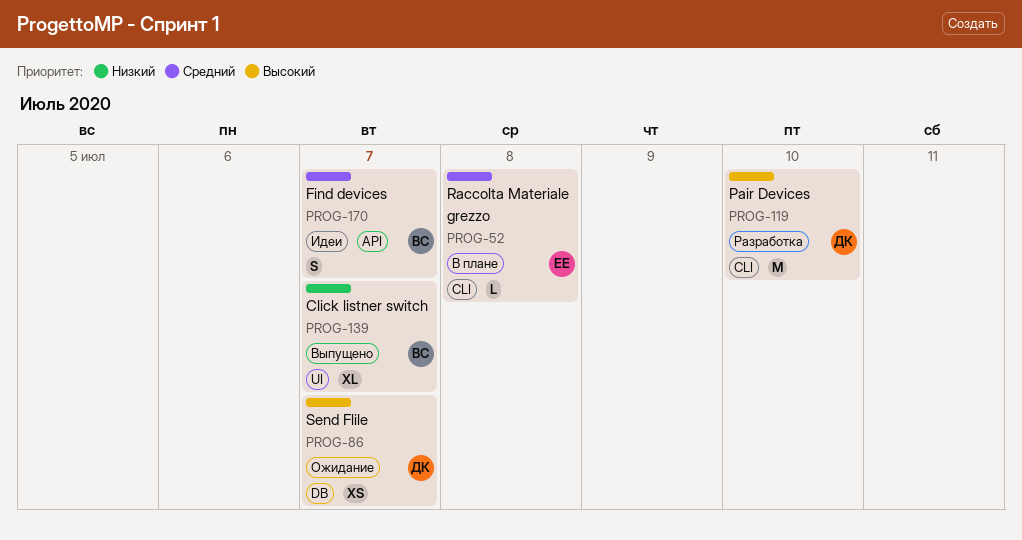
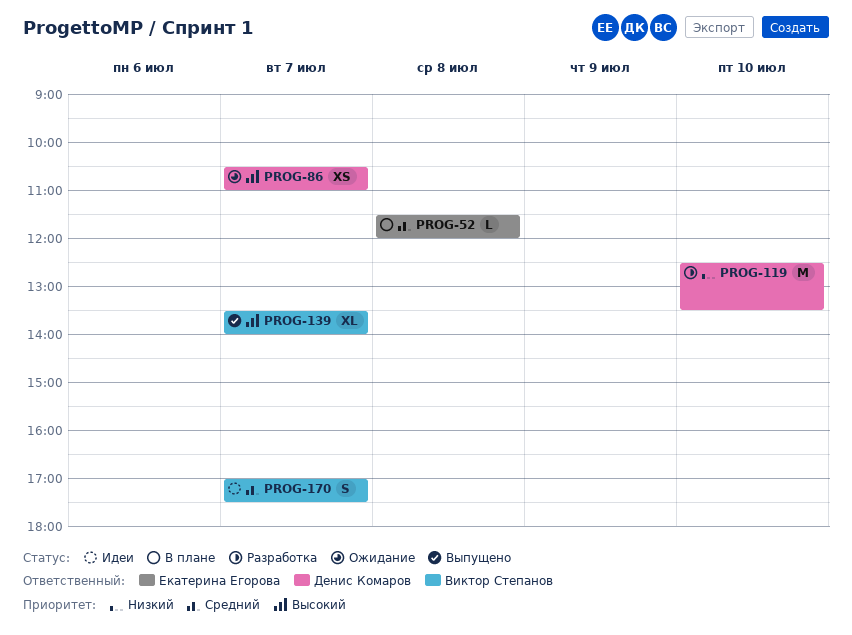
PROG-119, priority: Высокий -> Низкий
PROG-139, priority: Низкий -> Высокий

